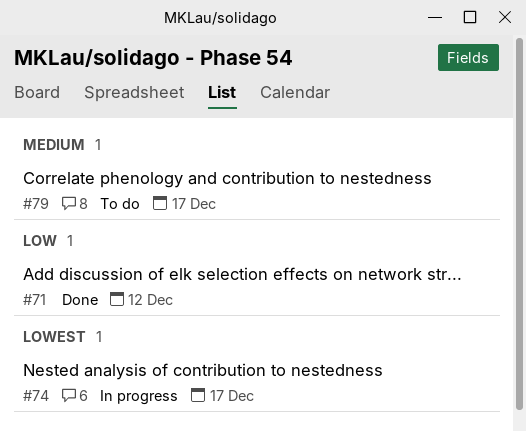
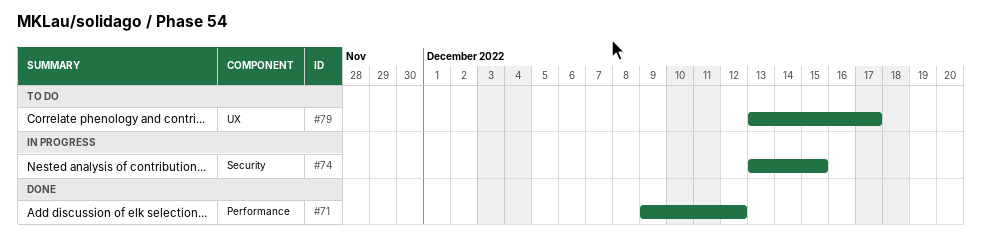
#74, due: Dec 17 -> Dec 15

